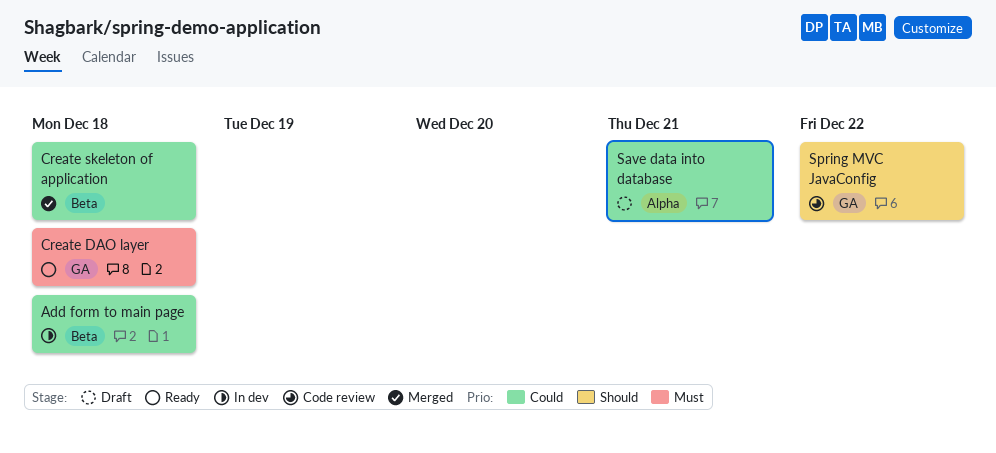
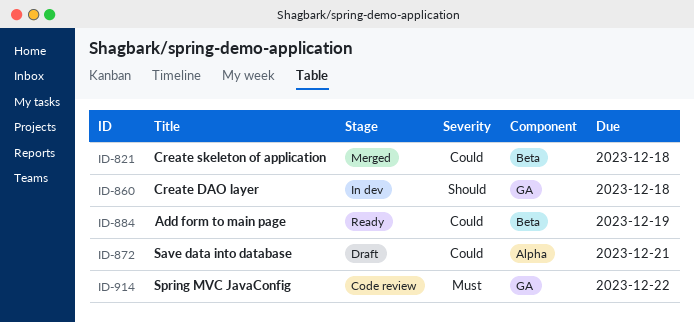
Add form to main page, status: In dev -> Ready
Add form to main page, due: Dec 18 -> Dec 19
Create DAO layer, status: Ready -> In dev
Create DAO layer, priority: Must -> Should
Spring MVC JavaConfig, priority: Should -> Must

